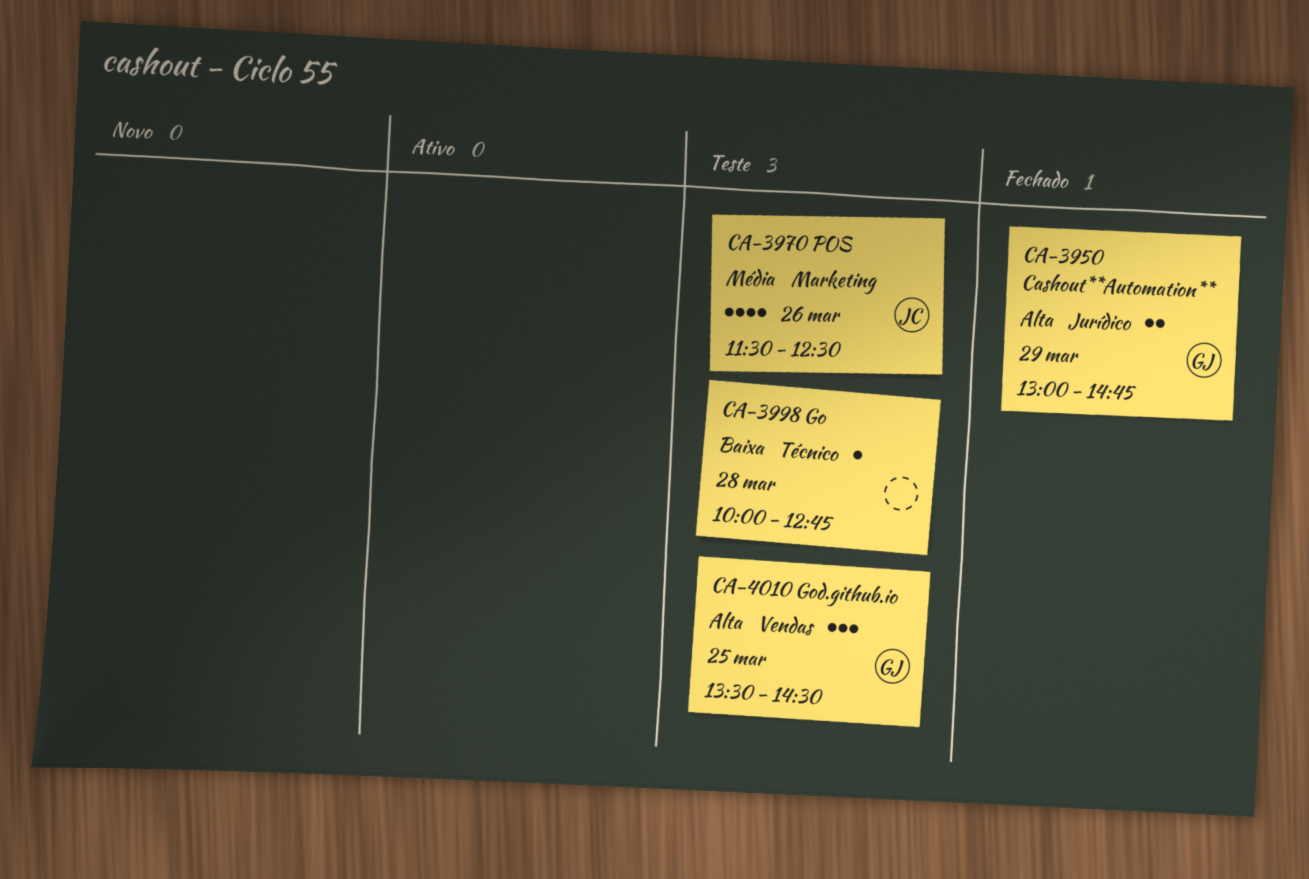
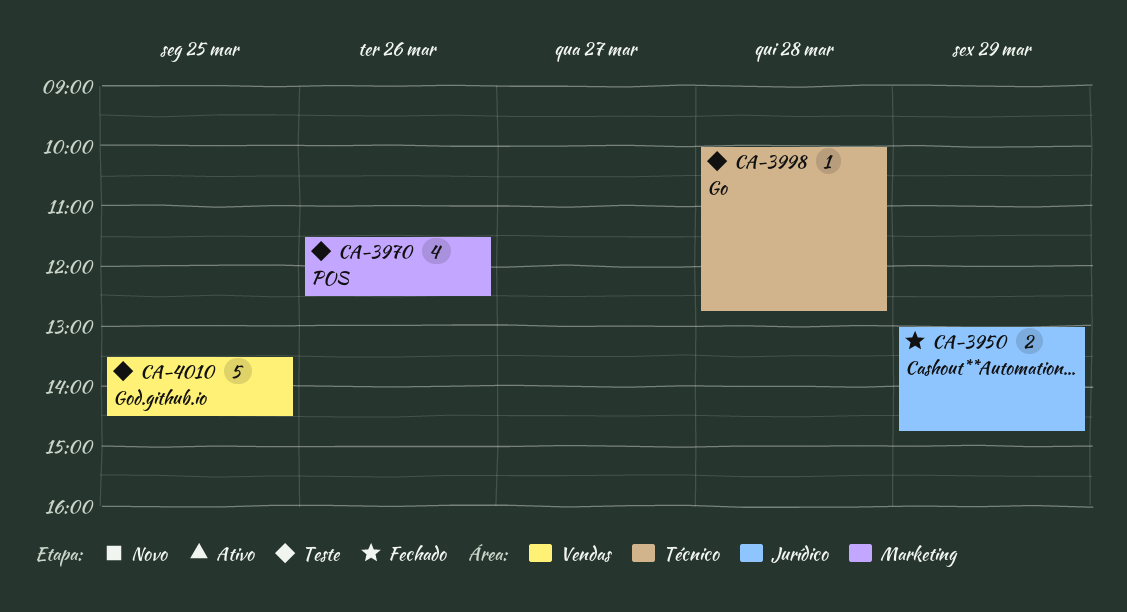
CA-4010, estimate: 3 -> 5

